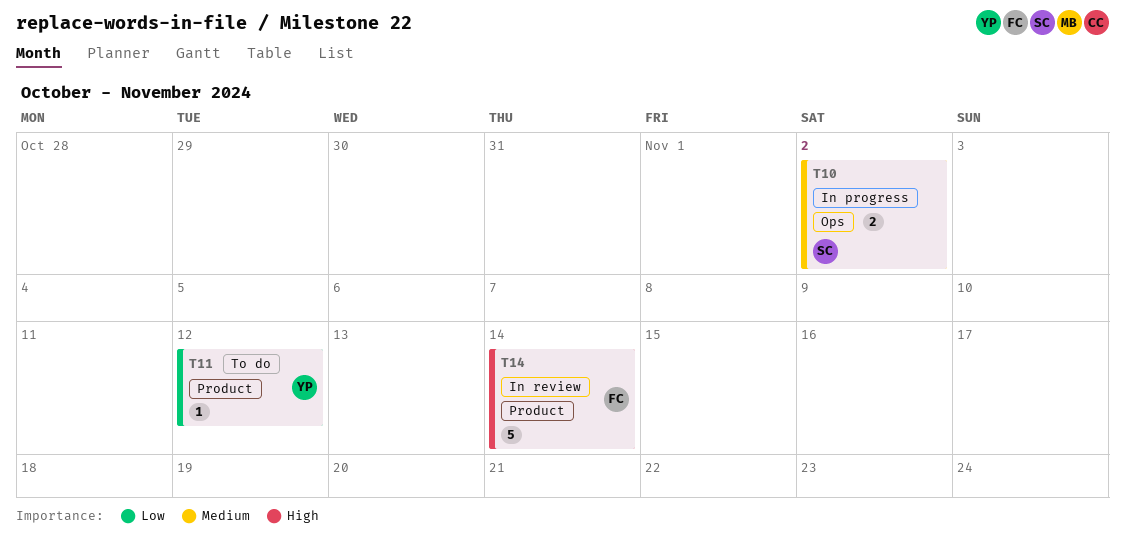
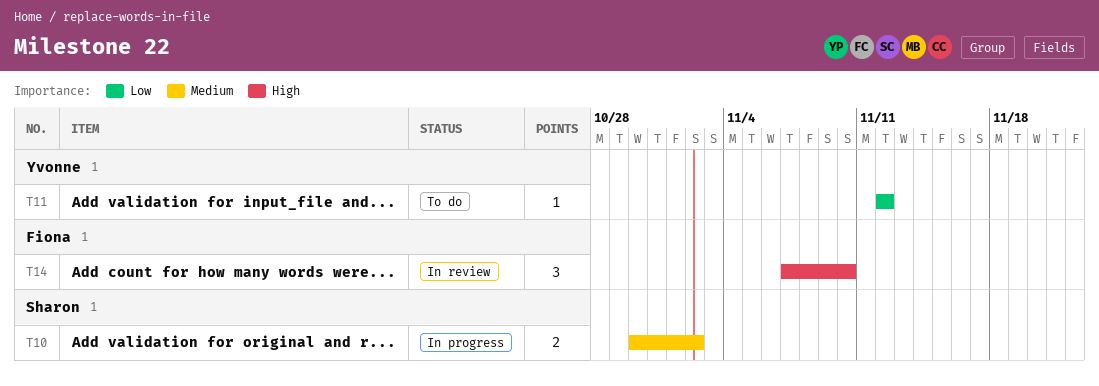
T14, estimate: 5 -> 3
T14, due: Nov 14 -> Nov 10

